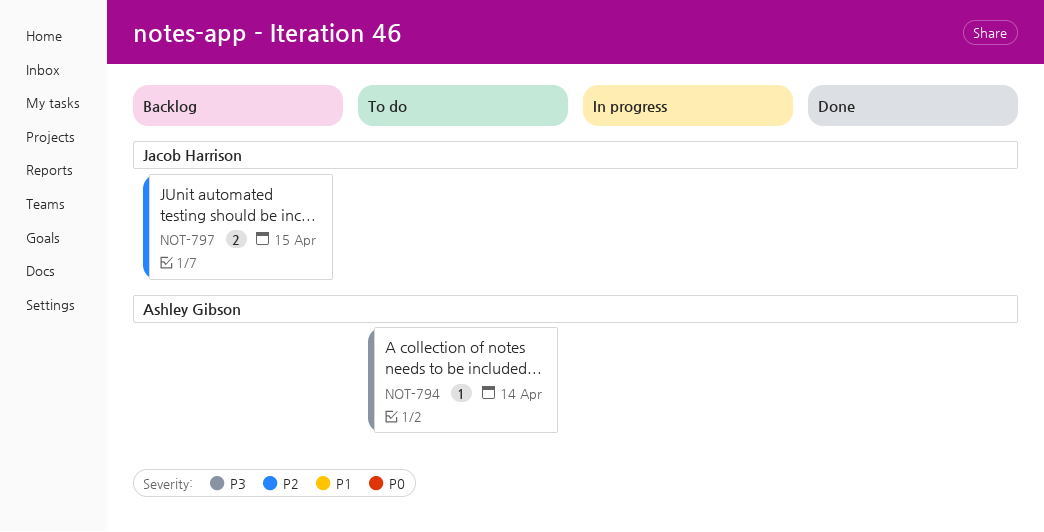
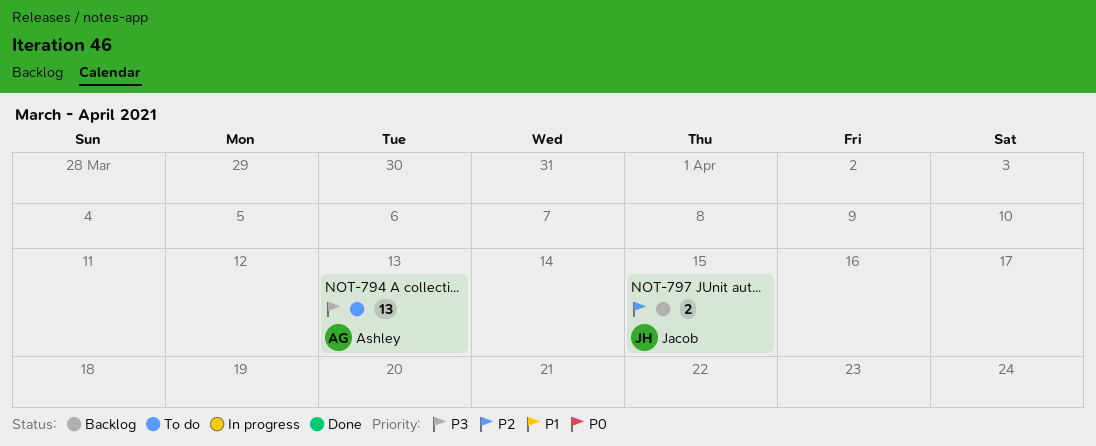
NOT-794, estimate: 1 -> 13
NOT-794, due: Apr 14 -> Apr 13

